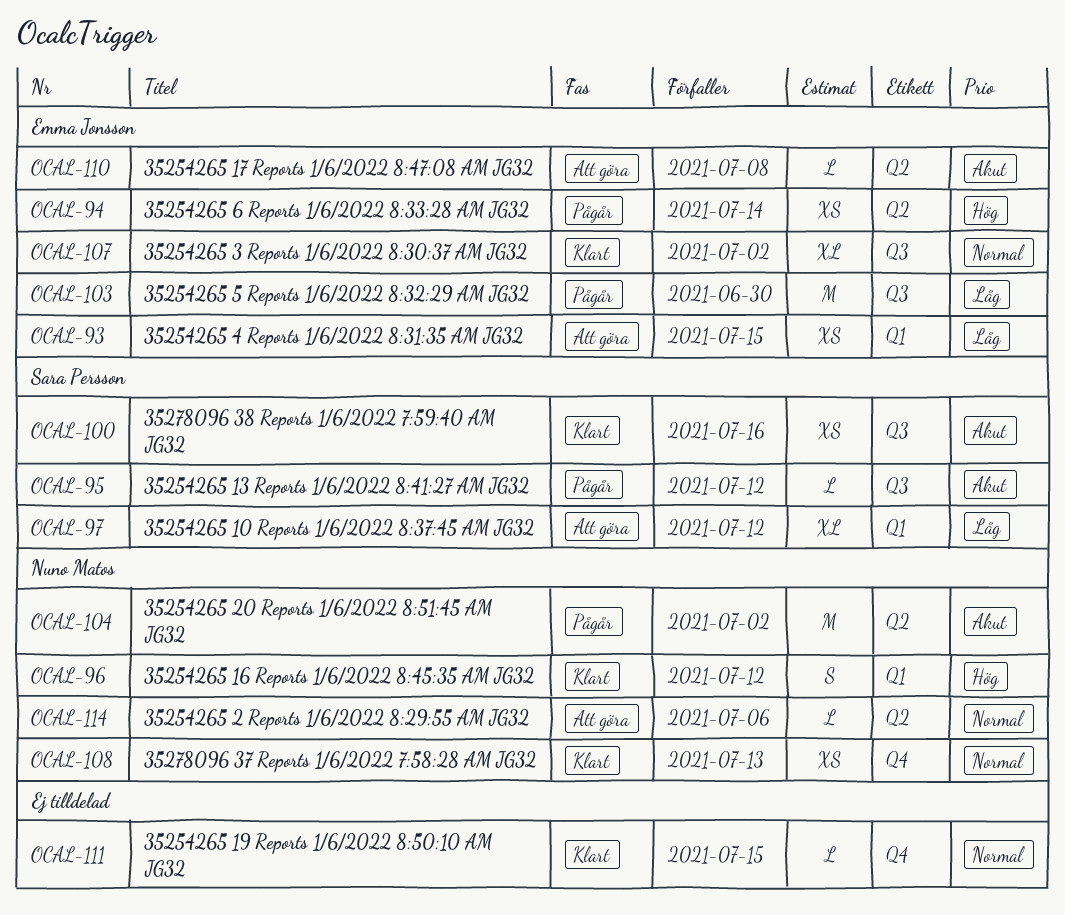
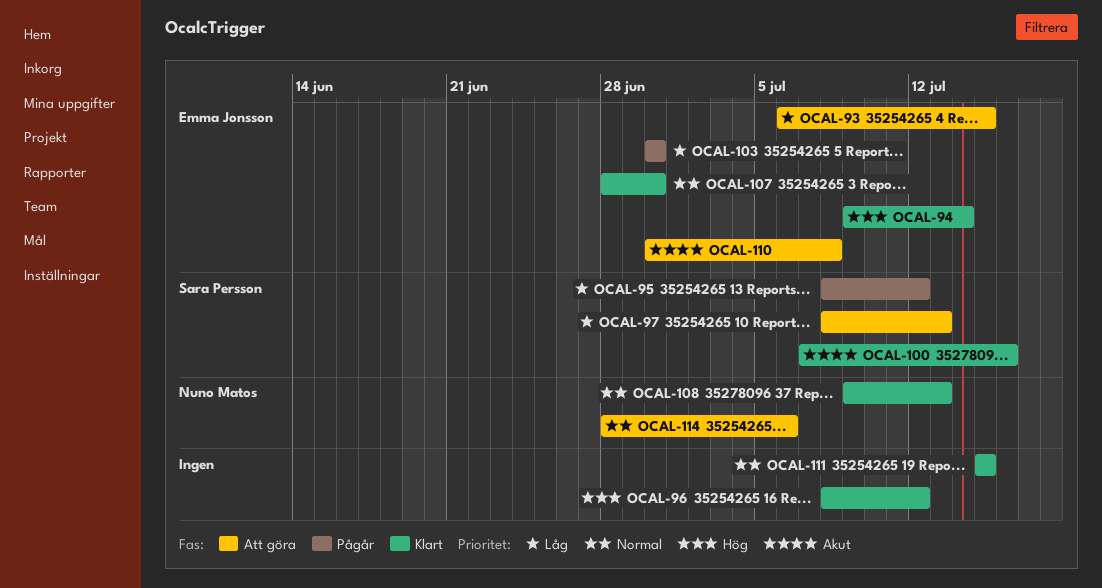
OCAL-94, status: Pågår -> Klart
OCAL-95, priority: Akut -> Låg
OCAL-96, owner: Nuno Matos -> none
OCAL-97, due: Jul 12 -> Jul 13
OCAL-104: present -> none
OCAL-107, due: Jul 2 -> Jun 30

